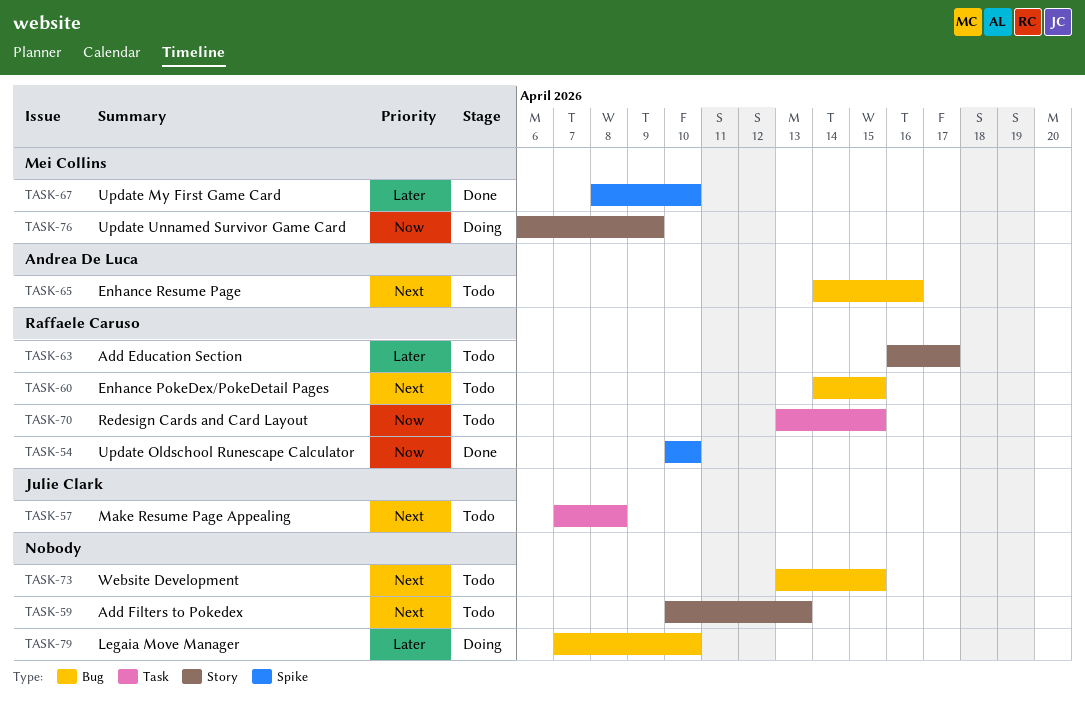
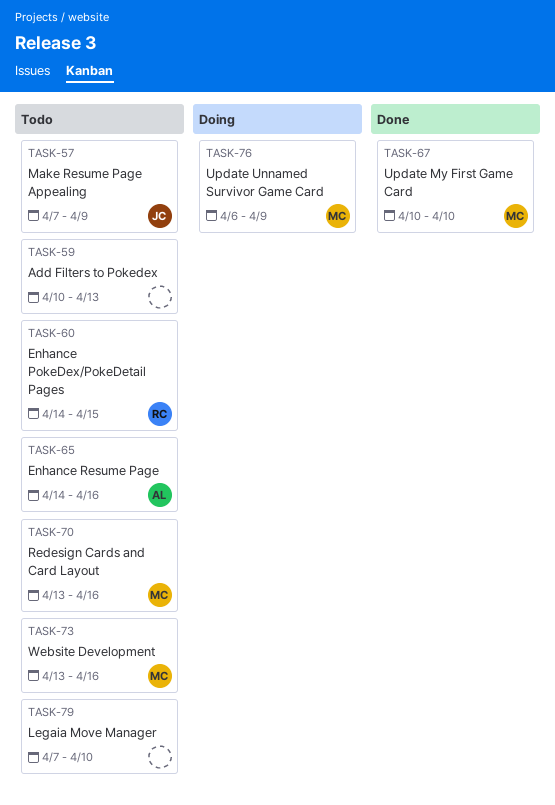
TASK-54: present -> none
TASK-57, due: Apr 8 -> Apr 9
TASK-63: present -> none
TASK-67, start: Apr 8 -> Apr 10
TASK-70, owner: Raffaele Caruso -> Mei Collins
TASK-70, due: Apr 15 -> Apr 16
TASK-73, owner: none -> Mei Collins
TASK-73, due: Apr 15 -> Apr 16
TASK-79, status: Doing -> Todo

